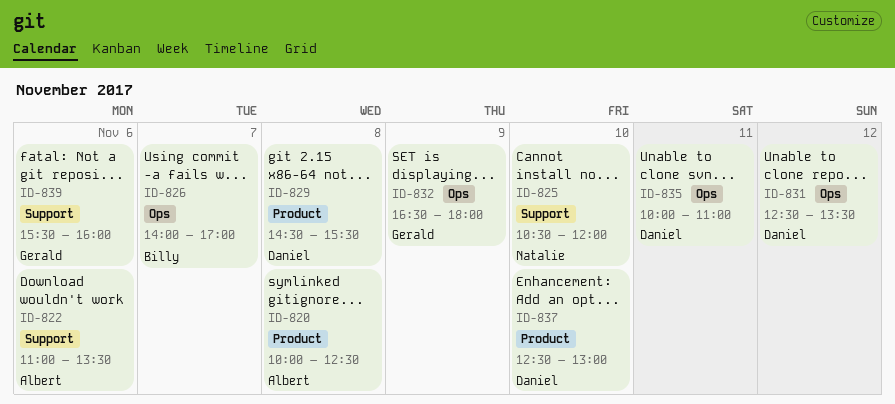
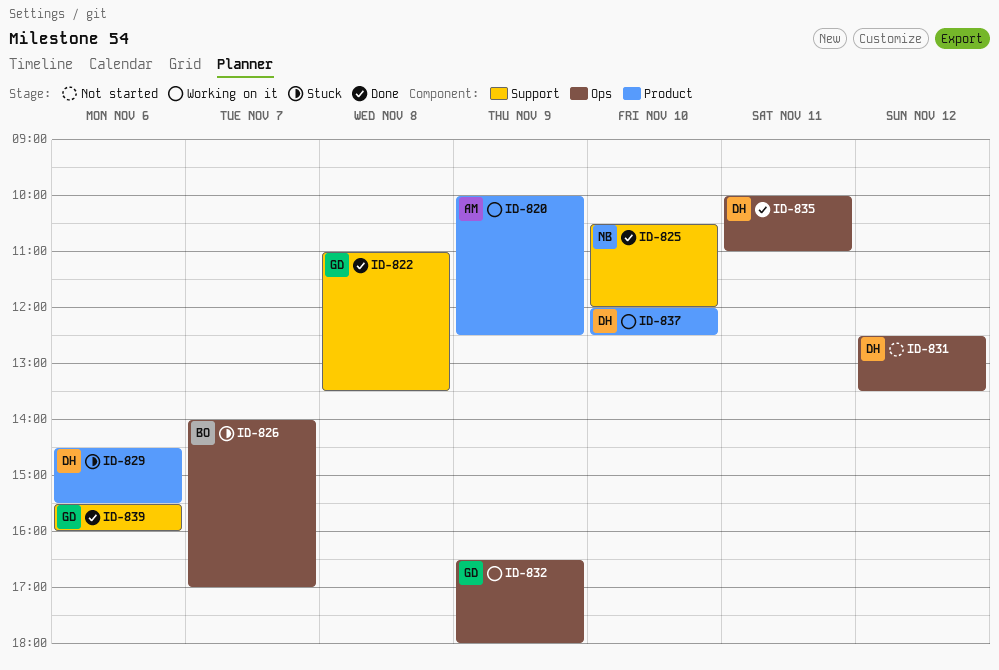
ID-820, day: Nov 8 -> Nov 9
ID-822, owner: Albert -> Gerald
ID-822, day: Nov 6 -> Nov 8
ID-829, day: Nov 8 -> Nov 6
ID-837, begins: 12:30 -> 12:00
ID-837, ends: 13:00 -> 12:30

